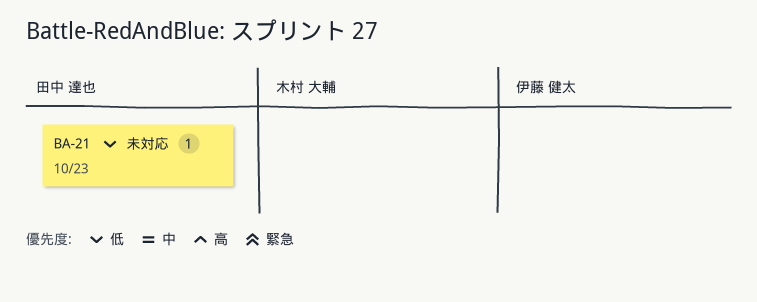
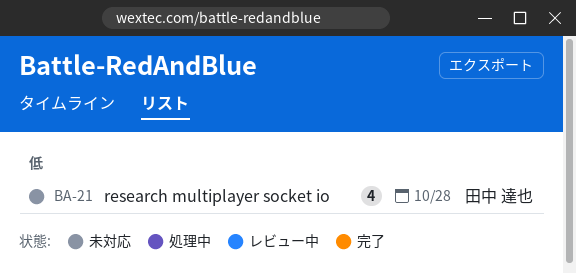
BA-21, estimate: 1 -> 4
BA-21, due: Oct 23 -> Oct 28

